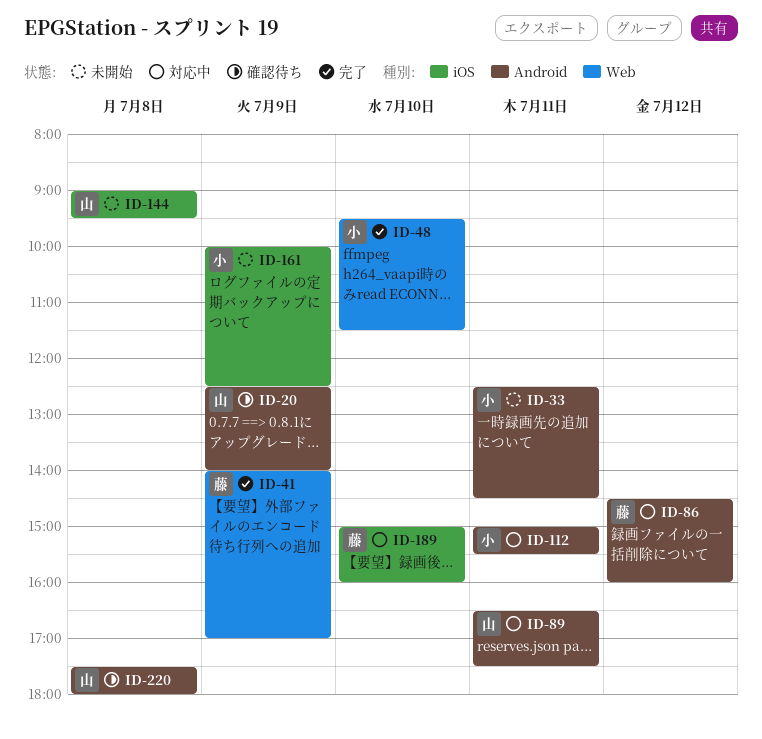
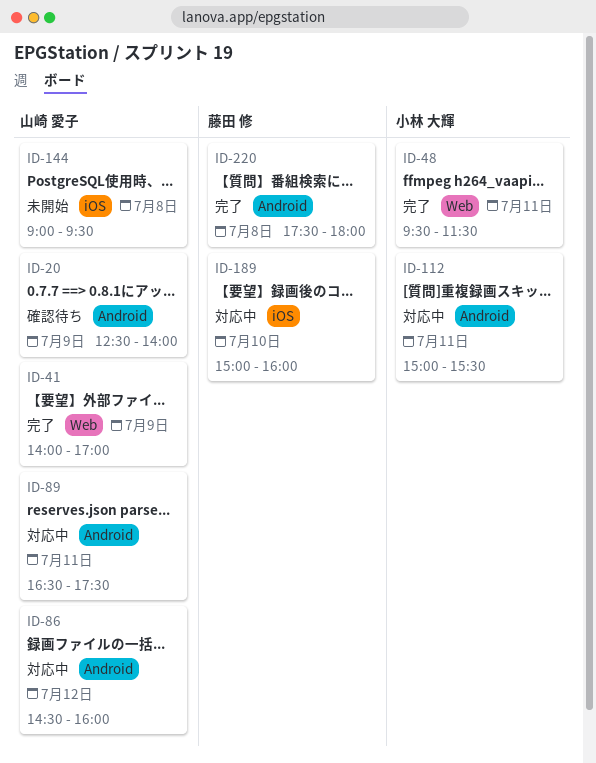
ID-33: present -> none
ID-41, owner: 藤田 修 -> 山崎 愛子
ID-48, day: Jul 10 -> Jul 11
ID-86, owner: 藤田 修 -> 山崎 愛子
ID-161: present -> none
ID-220, status: 確認待ち -> 完了
ID-220, owner: 山崎 愛子 -> 藤田 修

